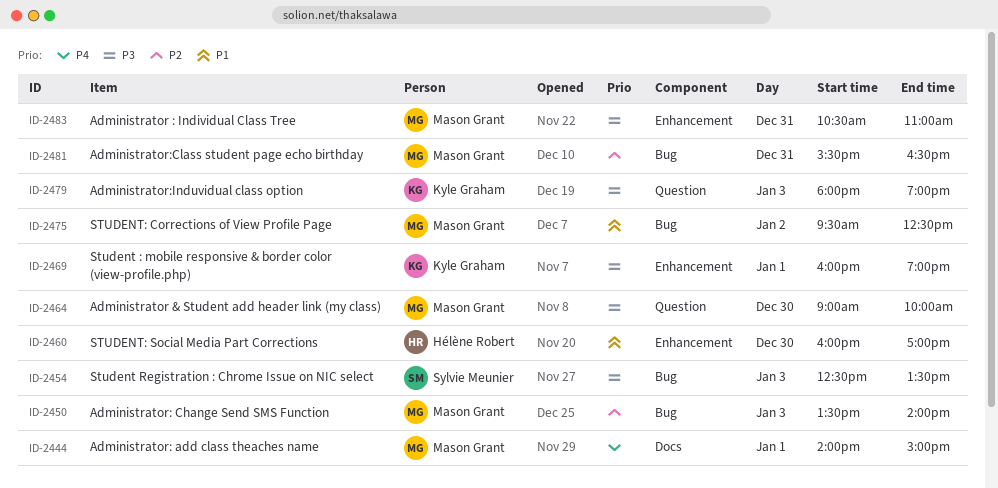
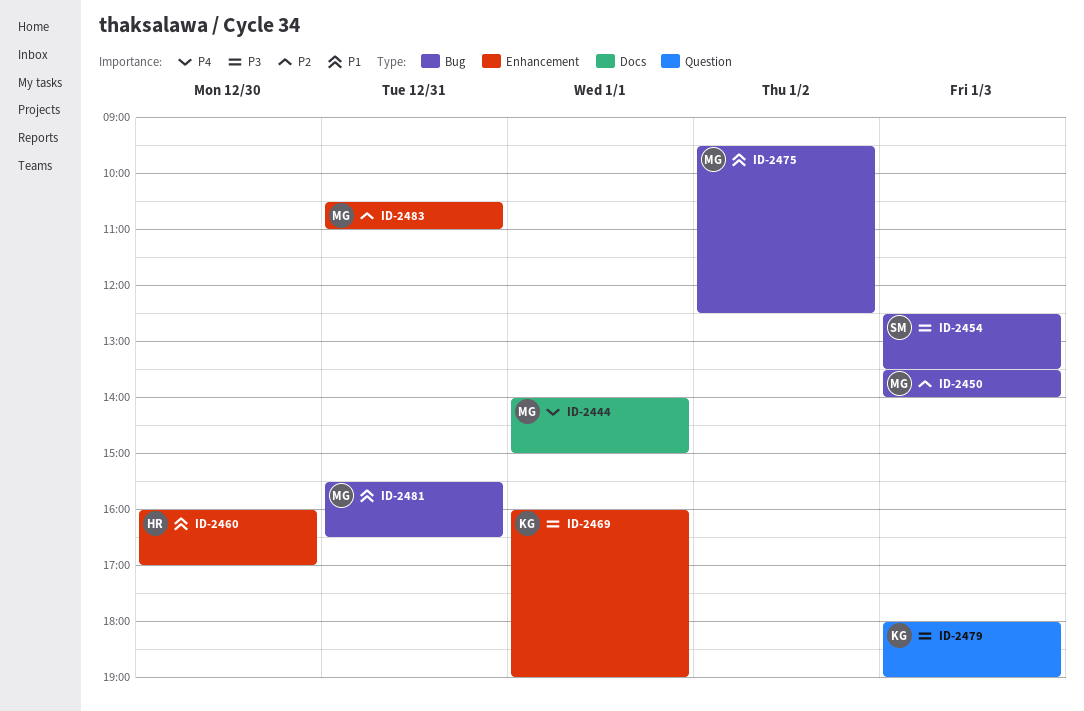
ID-2464: present -> none
ID-2481, priority: P2 -> P1
ID-2483, priority: P3 -> P2

